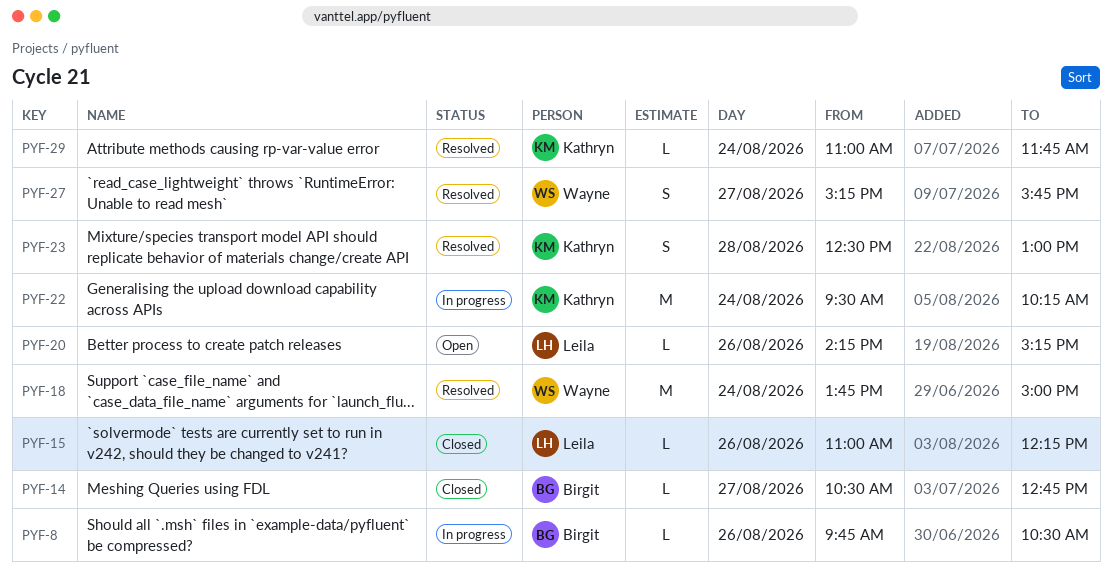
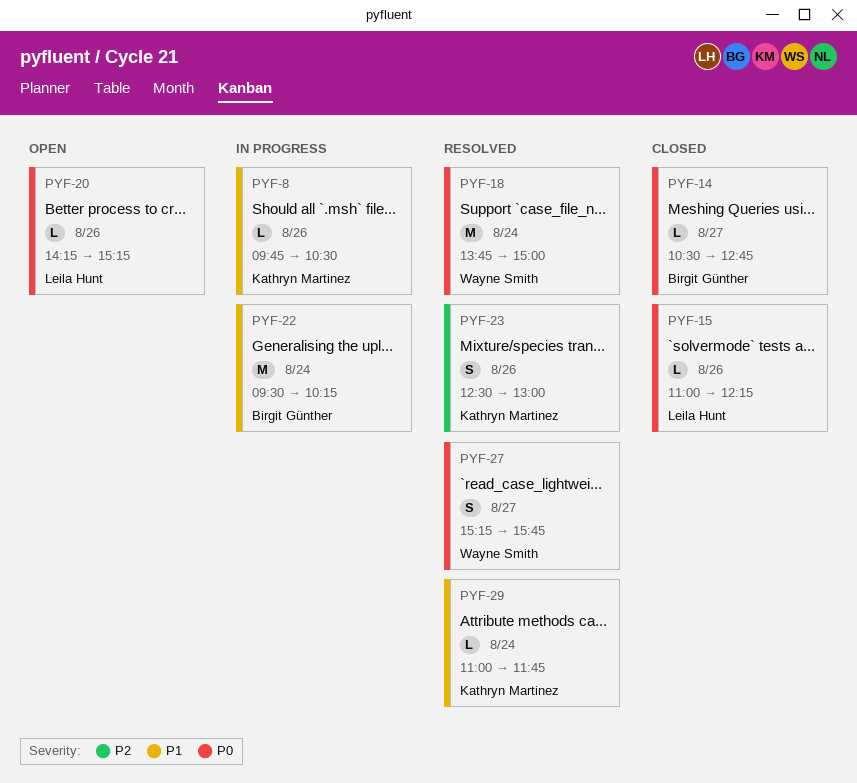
PYF-8, owner: Birgit Günther -> Kathryn Martinez
PYF-22, owner: Kathryn Martinez -> Birgit Günther
PYF-23, day: Aug 28 -> Aug 26

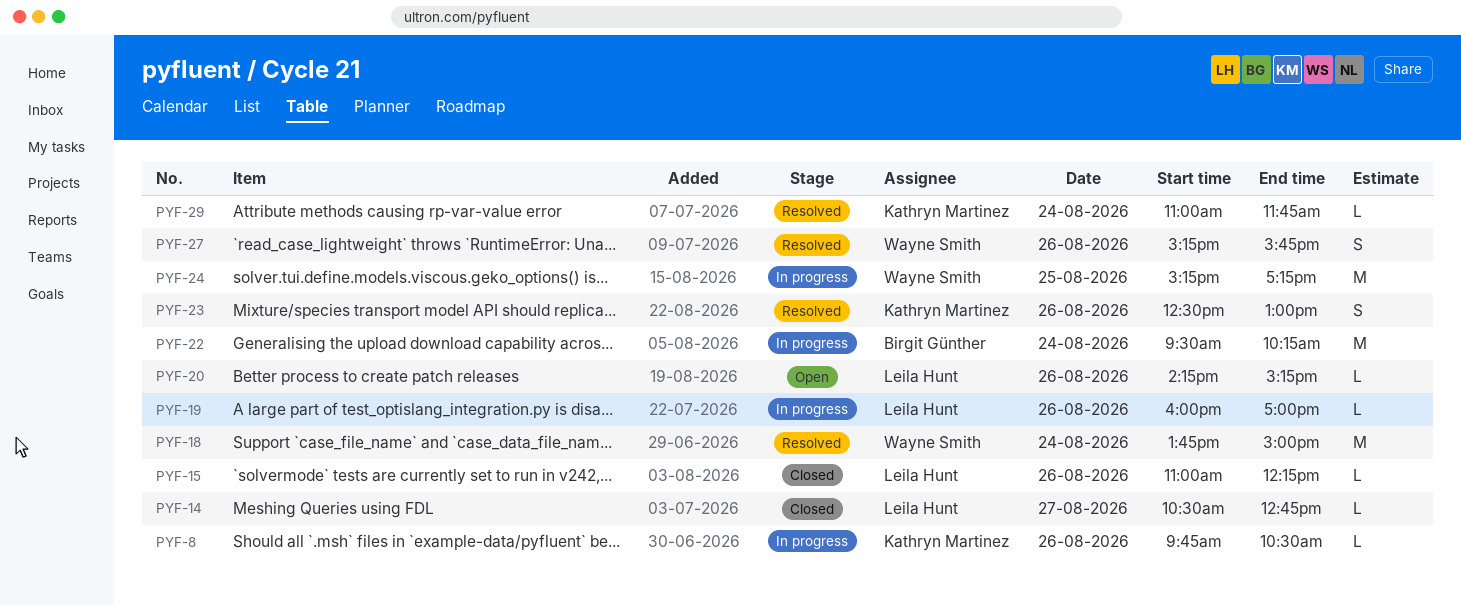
PYF-14, owner: Birgit Günther -> Leila Hunt
PYF-19: none -> present
PYF-24: none -> present
PYF-27, day: Aug 27 -> Aug 26

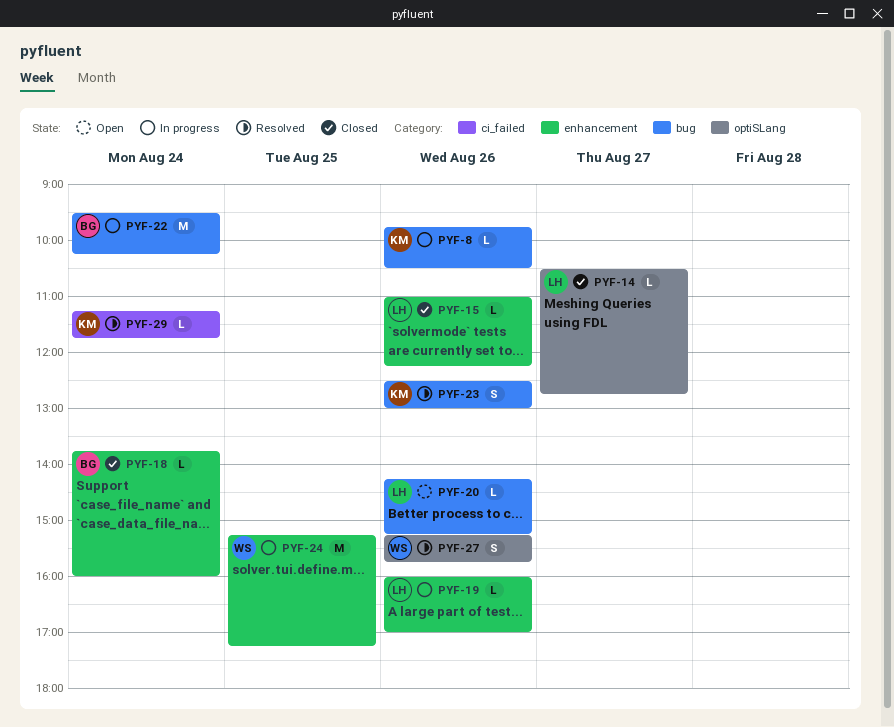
PYF-18, status: Resolved -> Closed
PYF-18, owner: Wayne Smith -> Birgit Günther
PYF-18, estimate: M -> L
PYF-18, ends: 15:00 -> 16:00
PYF-29, begins: 11:00 -> 11:15

